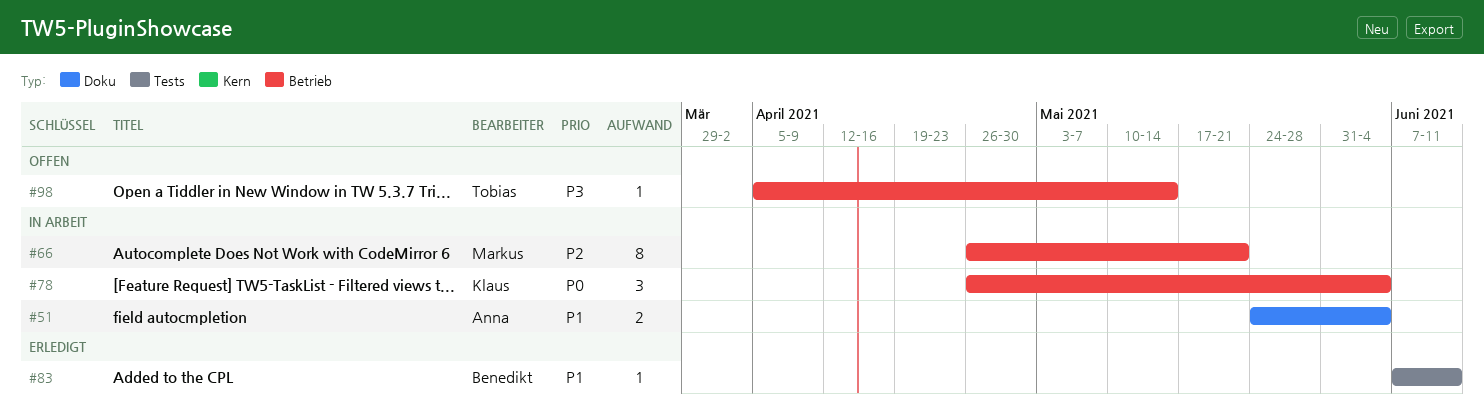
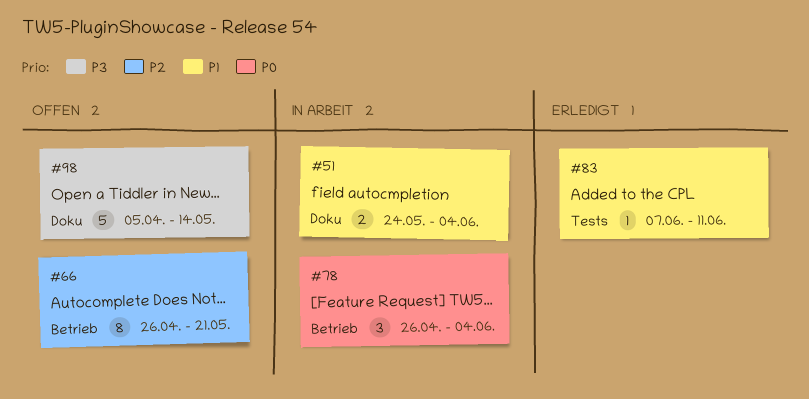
#66, status: In Arbeit -> Offen
#98, label: Betrieb -> Doku
#98, estimate: 1 -> 5

